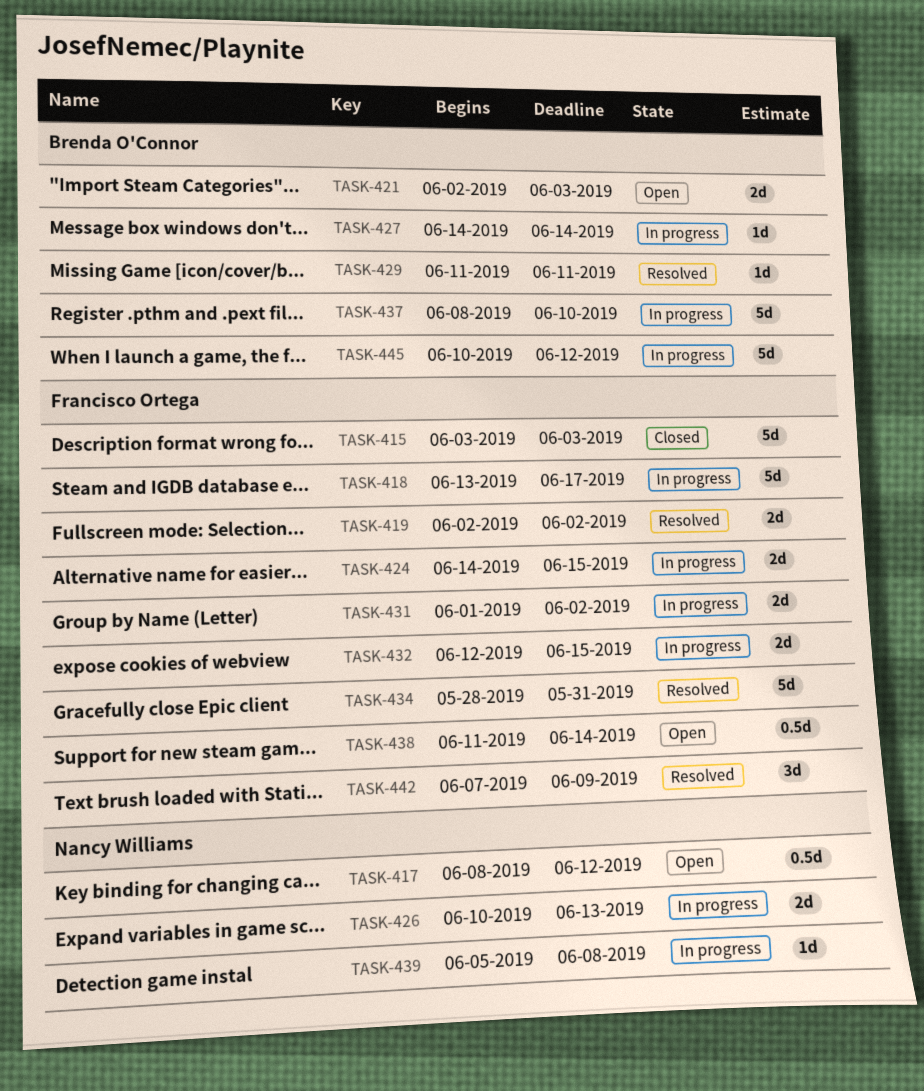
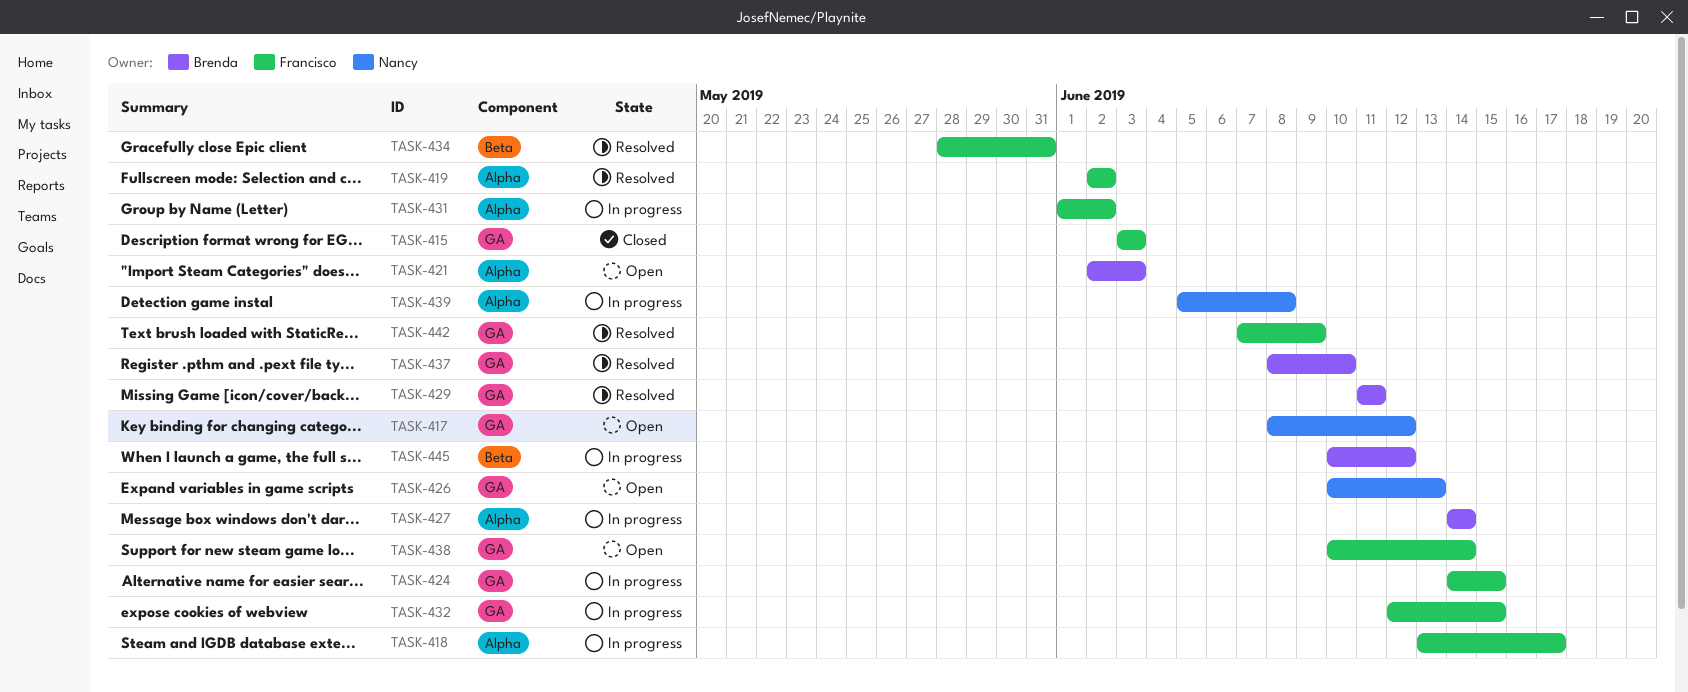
TASK-426, status: In progress -> Open
TASK-437, status: In progress -> Resolved
TASK-438, start: Jun 11 -> Jun 10

